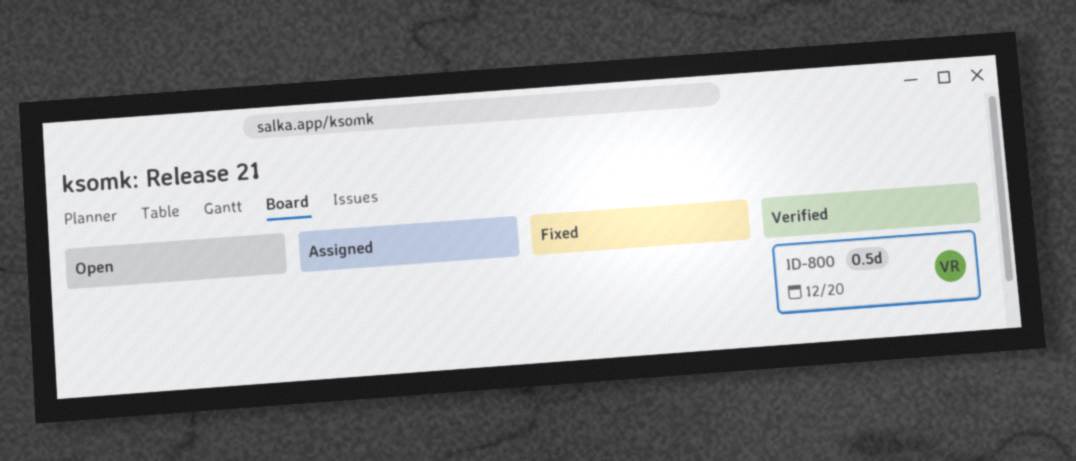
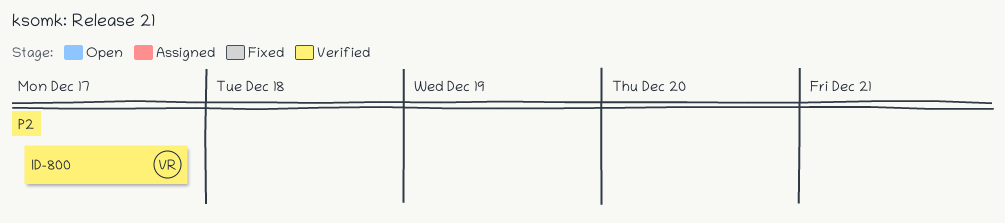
ID-800, due: Dec 20 -> Dec 17

